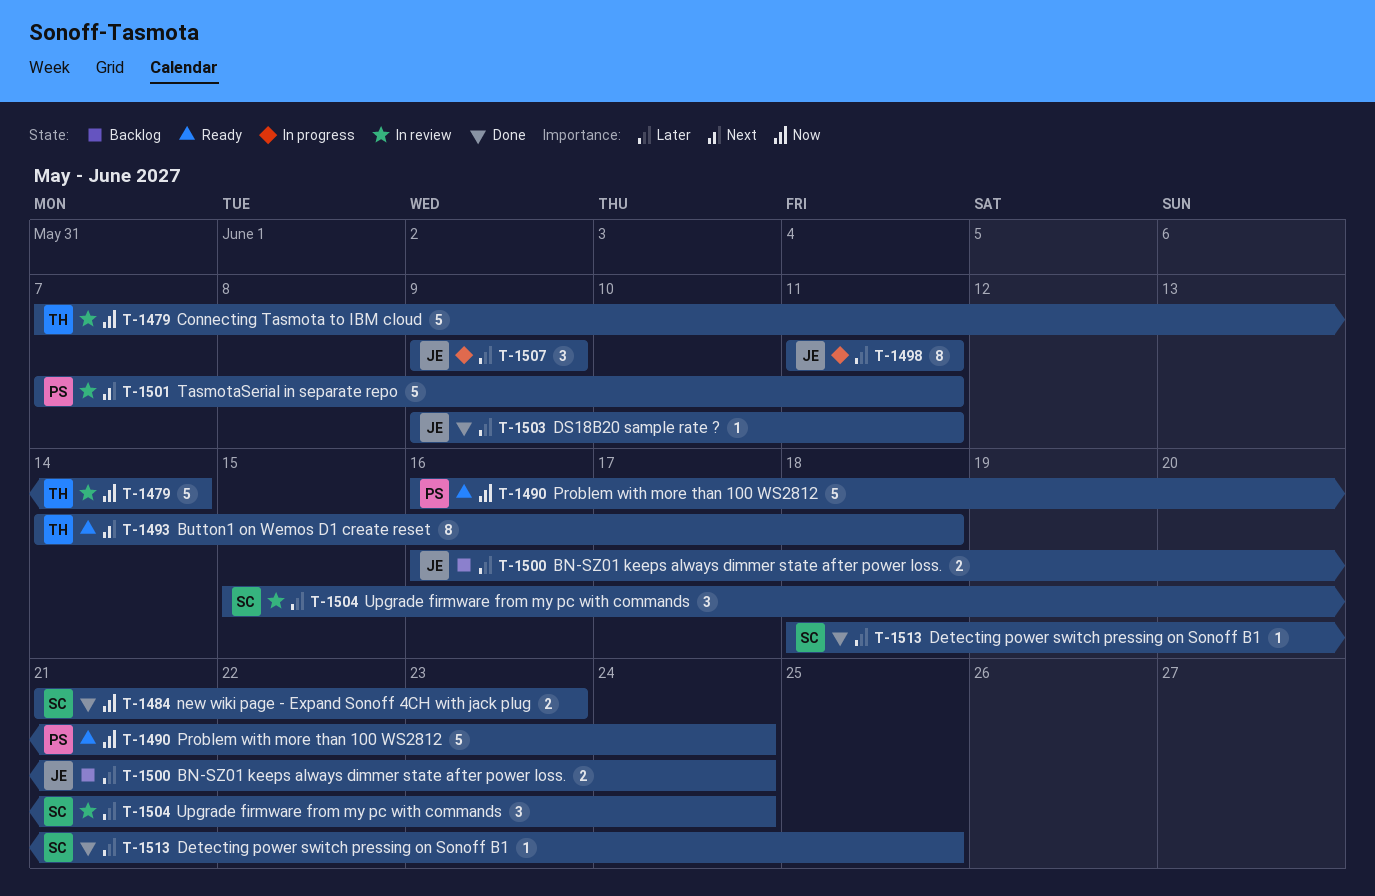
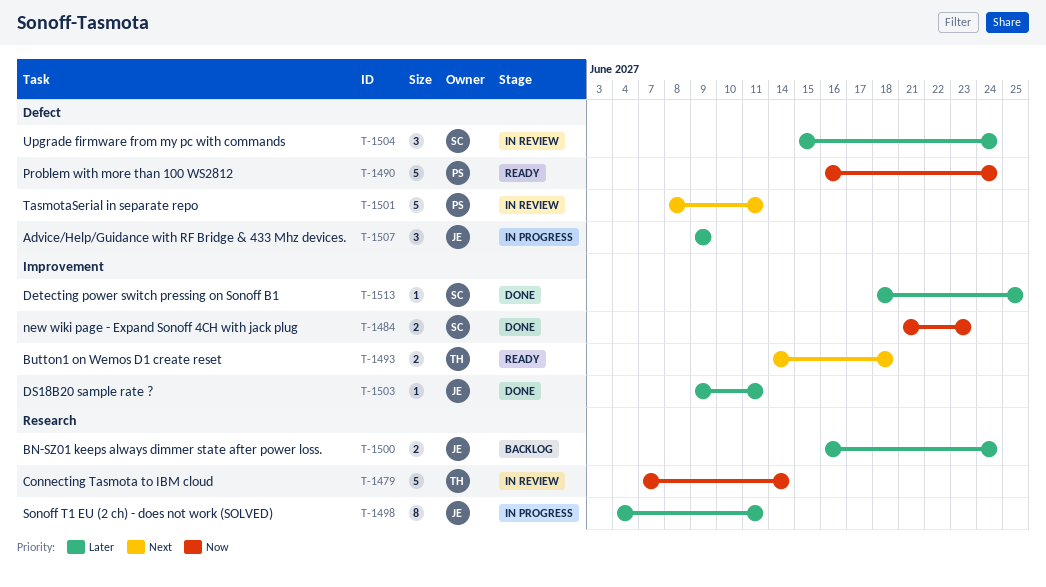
T-1493, estimate: 8 -> 2
T-1498, start: Jun 11 -> Jun 4
T-1501, start: Jun 7 -> Jun 8

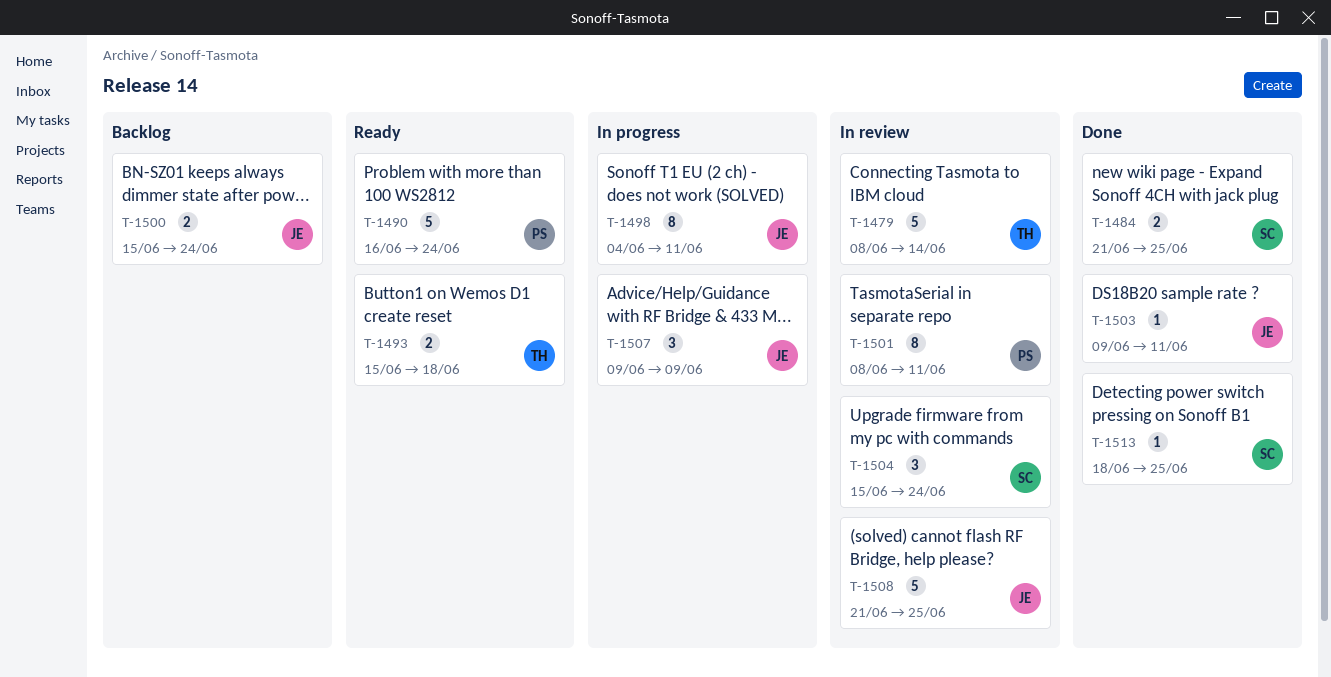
T-1479, start: Jun 7 -> Jun 8
T-1484, due: Jun 23 -> Jun 25
T-1493, start: Jun 14 -> Jun 15
T-1500, start: Jun 16 -> Jun 15
T-1501, estimate: 5 -> 8
T-1508: none -> present

